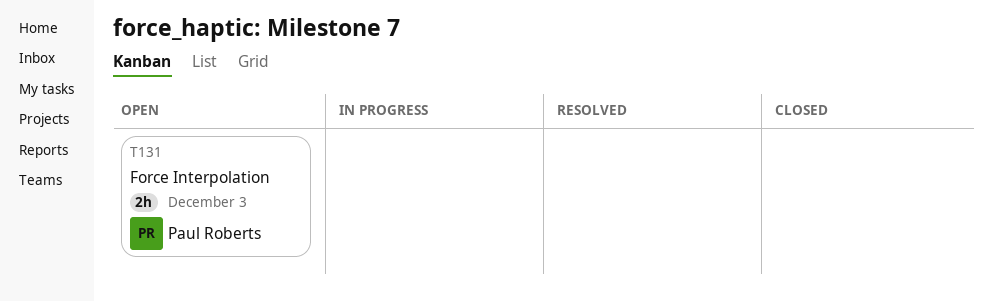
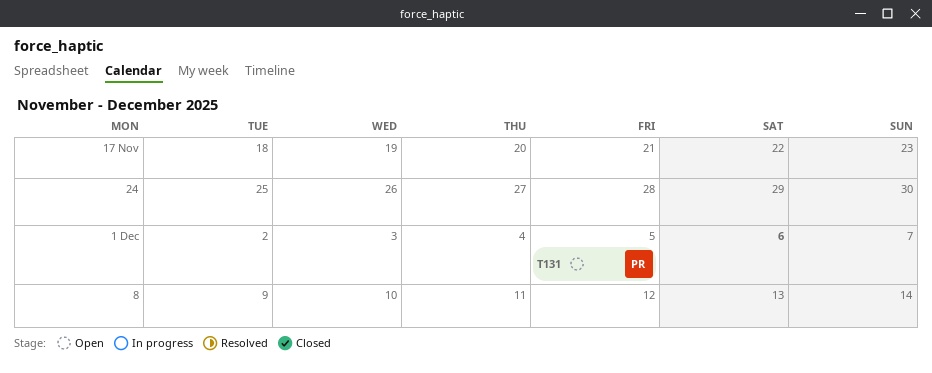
T131, due: Dec 3 -> Dec 5

